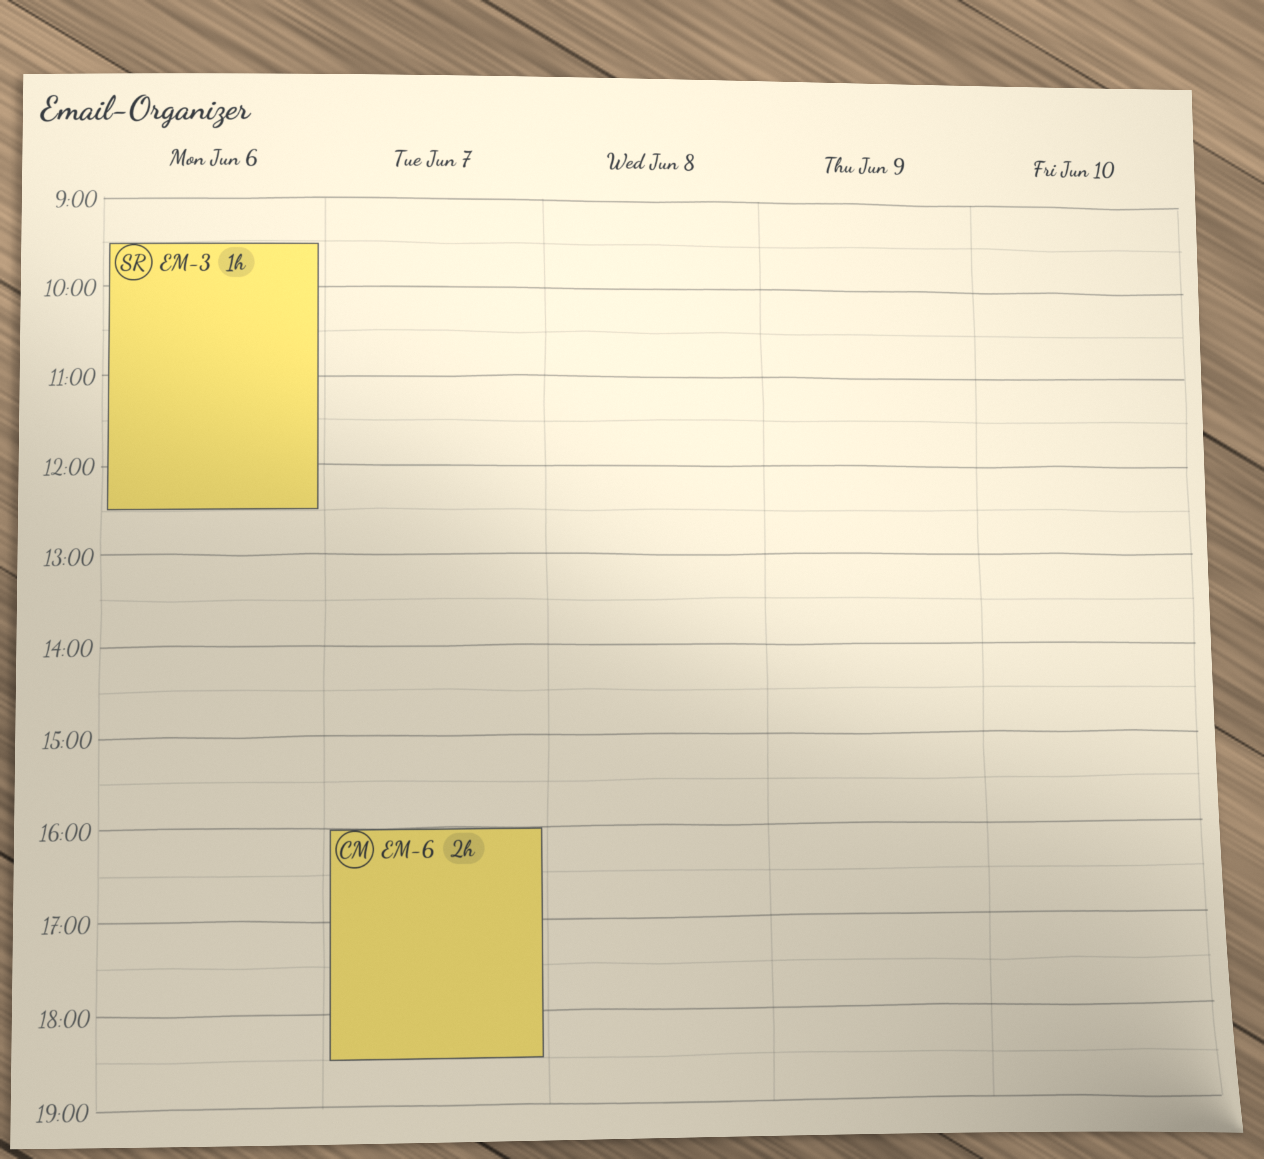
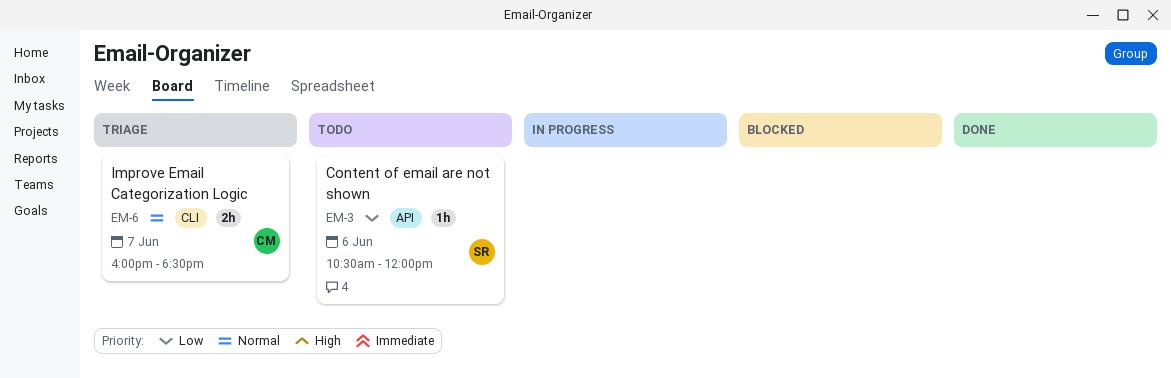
EM-3, begins: 09:30 -> 10:30
EM-3, ends: 12:30 -> 12:00

